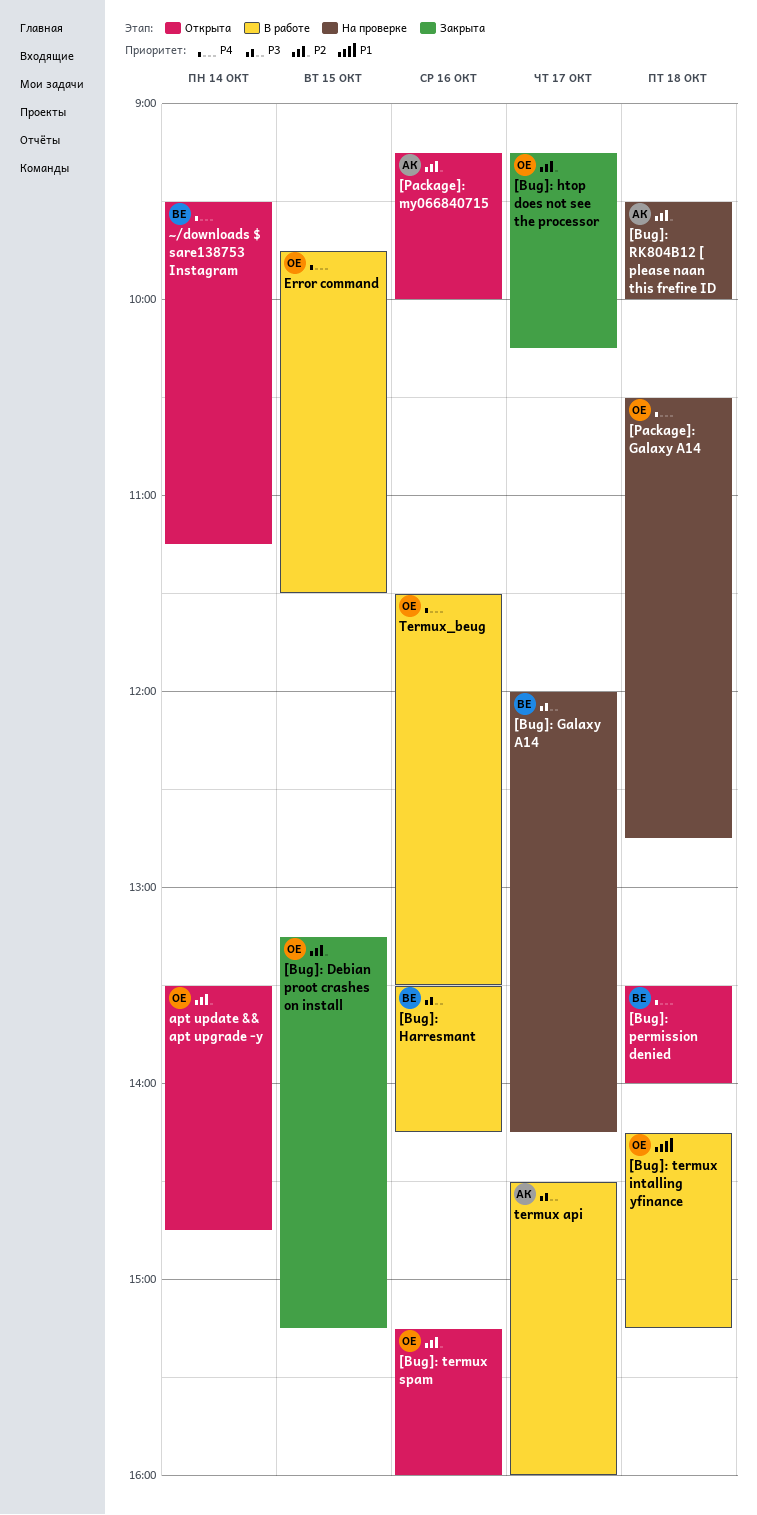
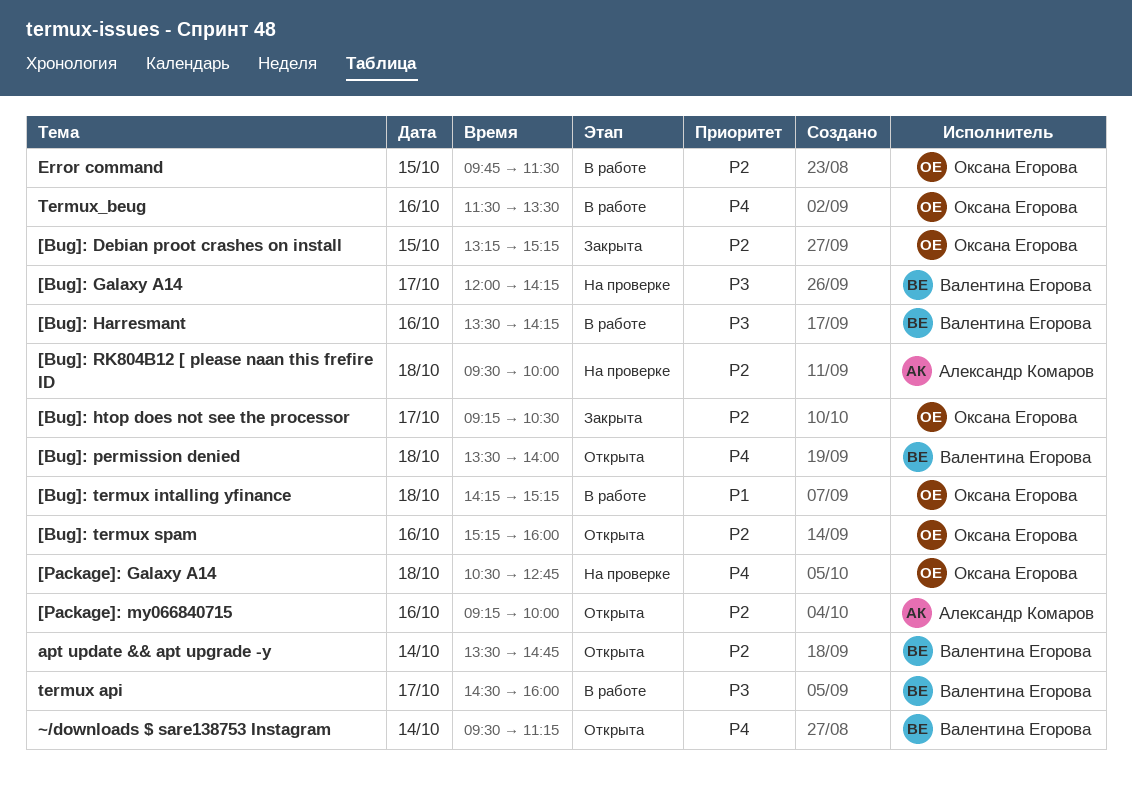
[Bug]: htop does not see the processor, ends: 10:15 -> 10:30
apt update && apt upgrade -y, owner: Оксана Егорова -> Валентина Егорова
Error command, priority: P4 -> P2
termux api, owner: Александр Комаров -> Валентина Егорова

